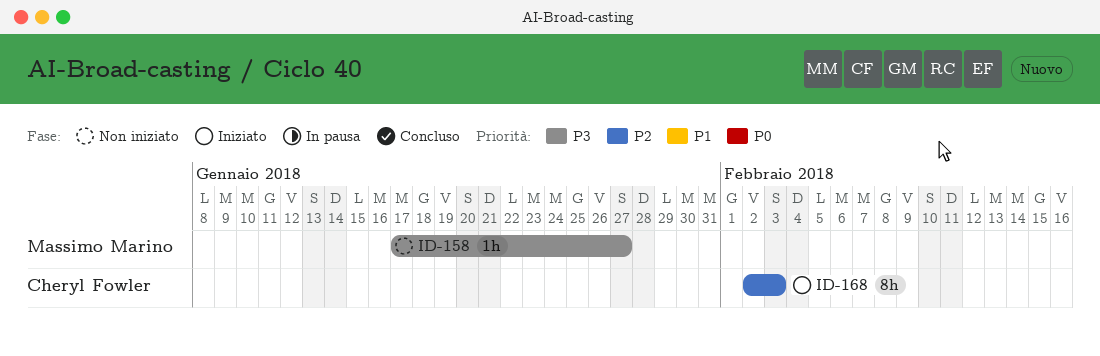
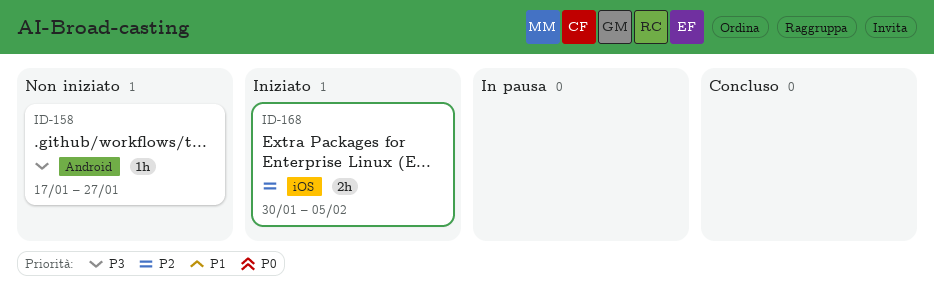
ID-168, estimate: 8h -> 2h
ID-168, start: Feb 2 -> Jan 30
ID-168, due: Feb 3 -> Feb 5

